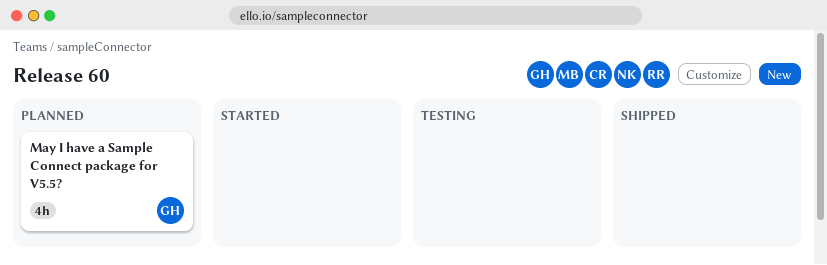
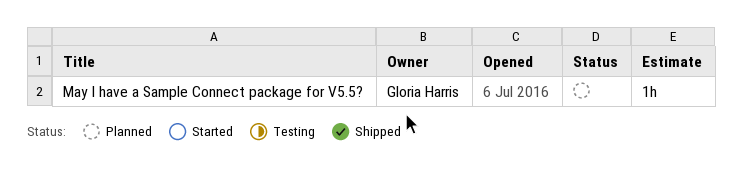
May I have a Sample Connect package for V5.5?, estimate: 4h -> 1h

